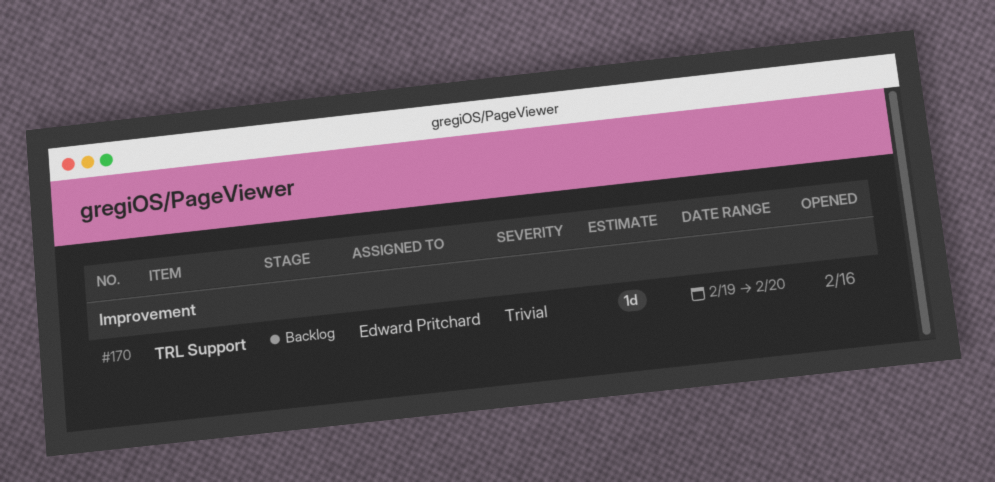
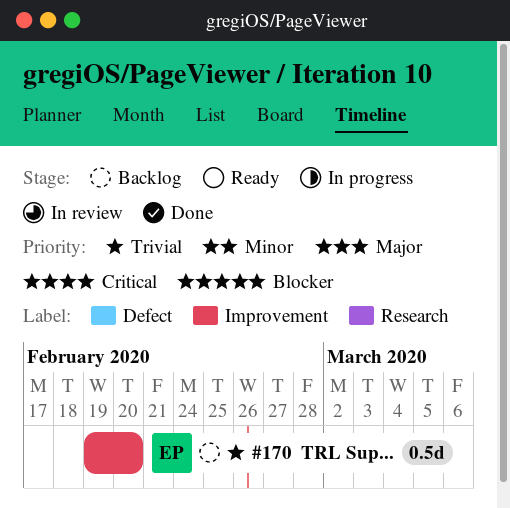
#170, estimate: 1d -> 0.5d

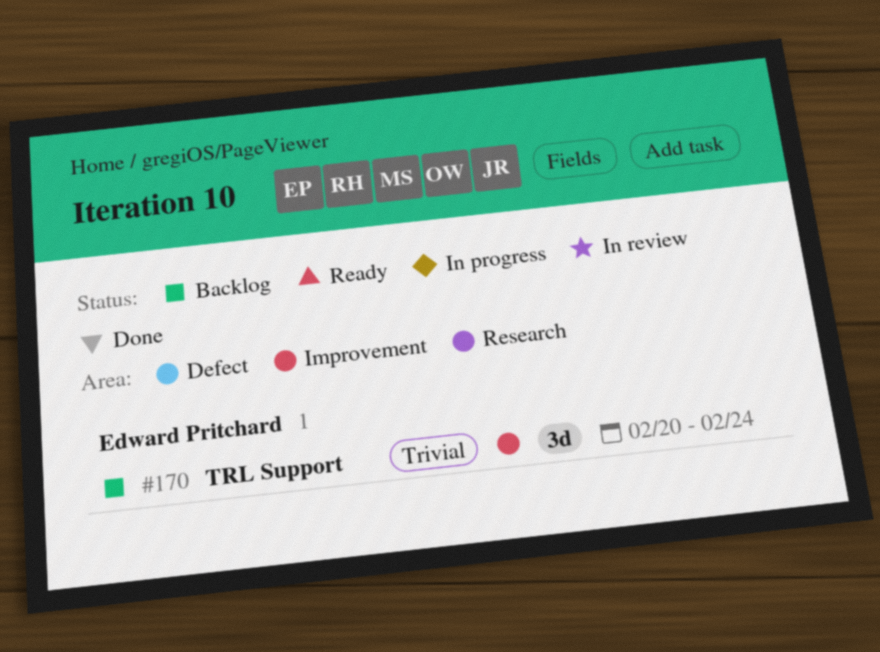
#170, estimate: 0.5d -> 3d
#170, start: Feb 19 -> Feb 20
#170, due: Feb 20 -> Feb 24

